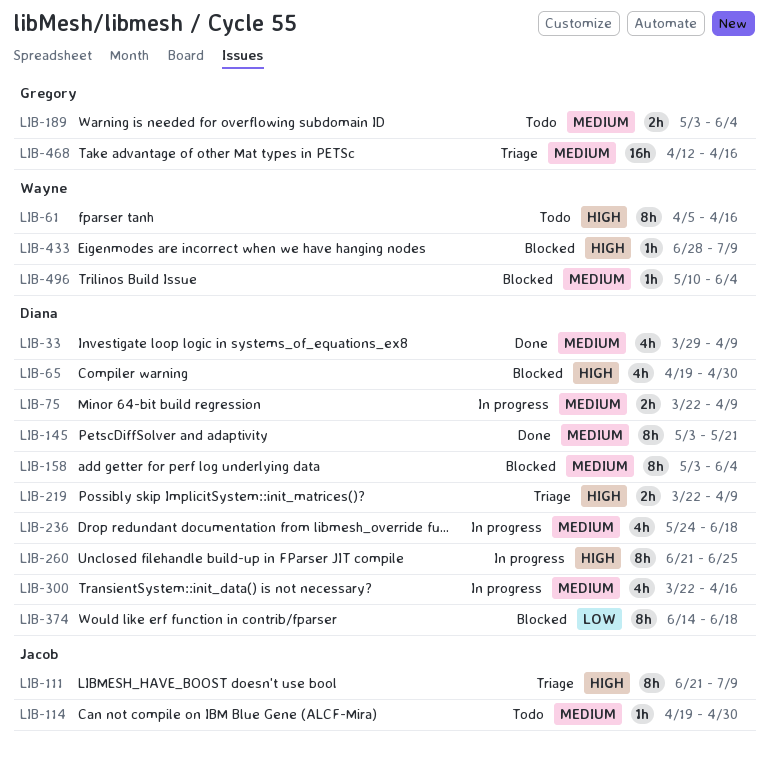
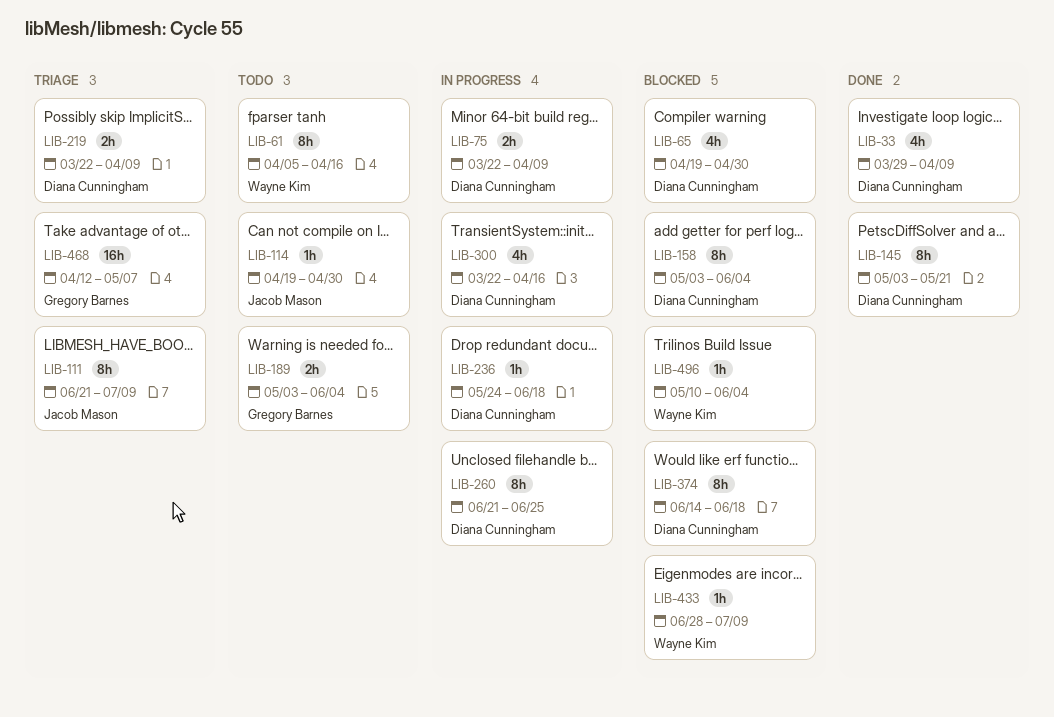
LIB-236, estimate: 4h -> 1h
LIB-468, due: Apr 16 -> May 7

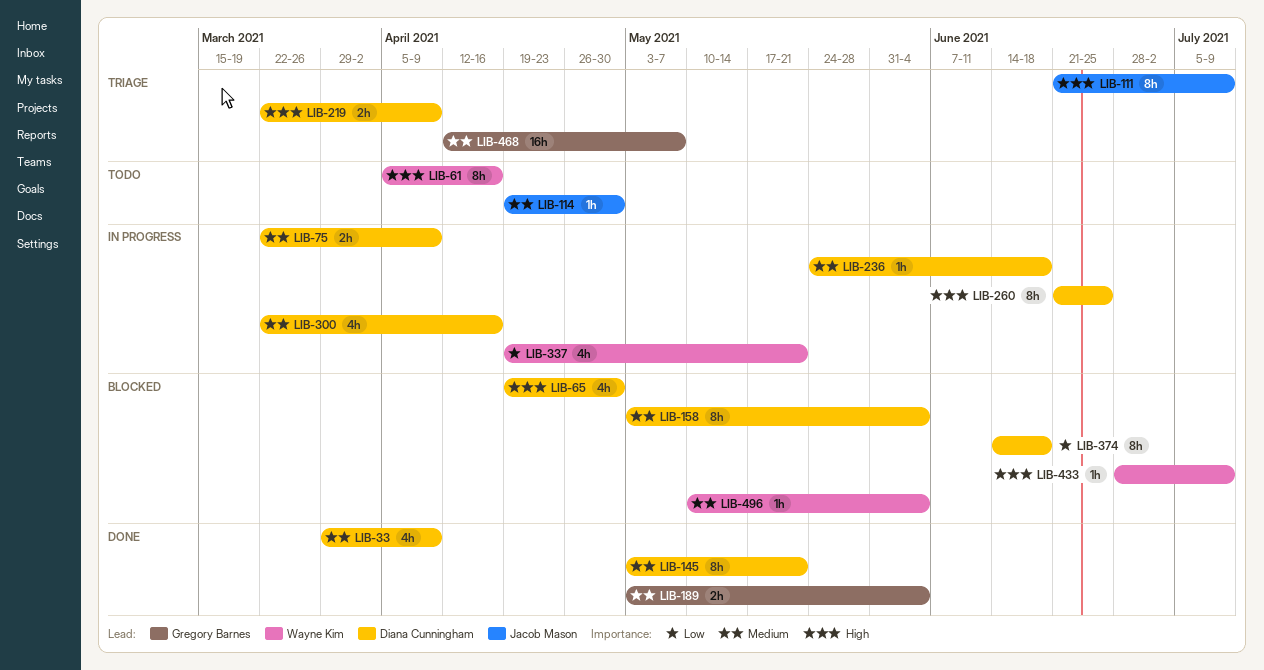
LIB-189, status: Todo -> Done
LIB-337: none -> present

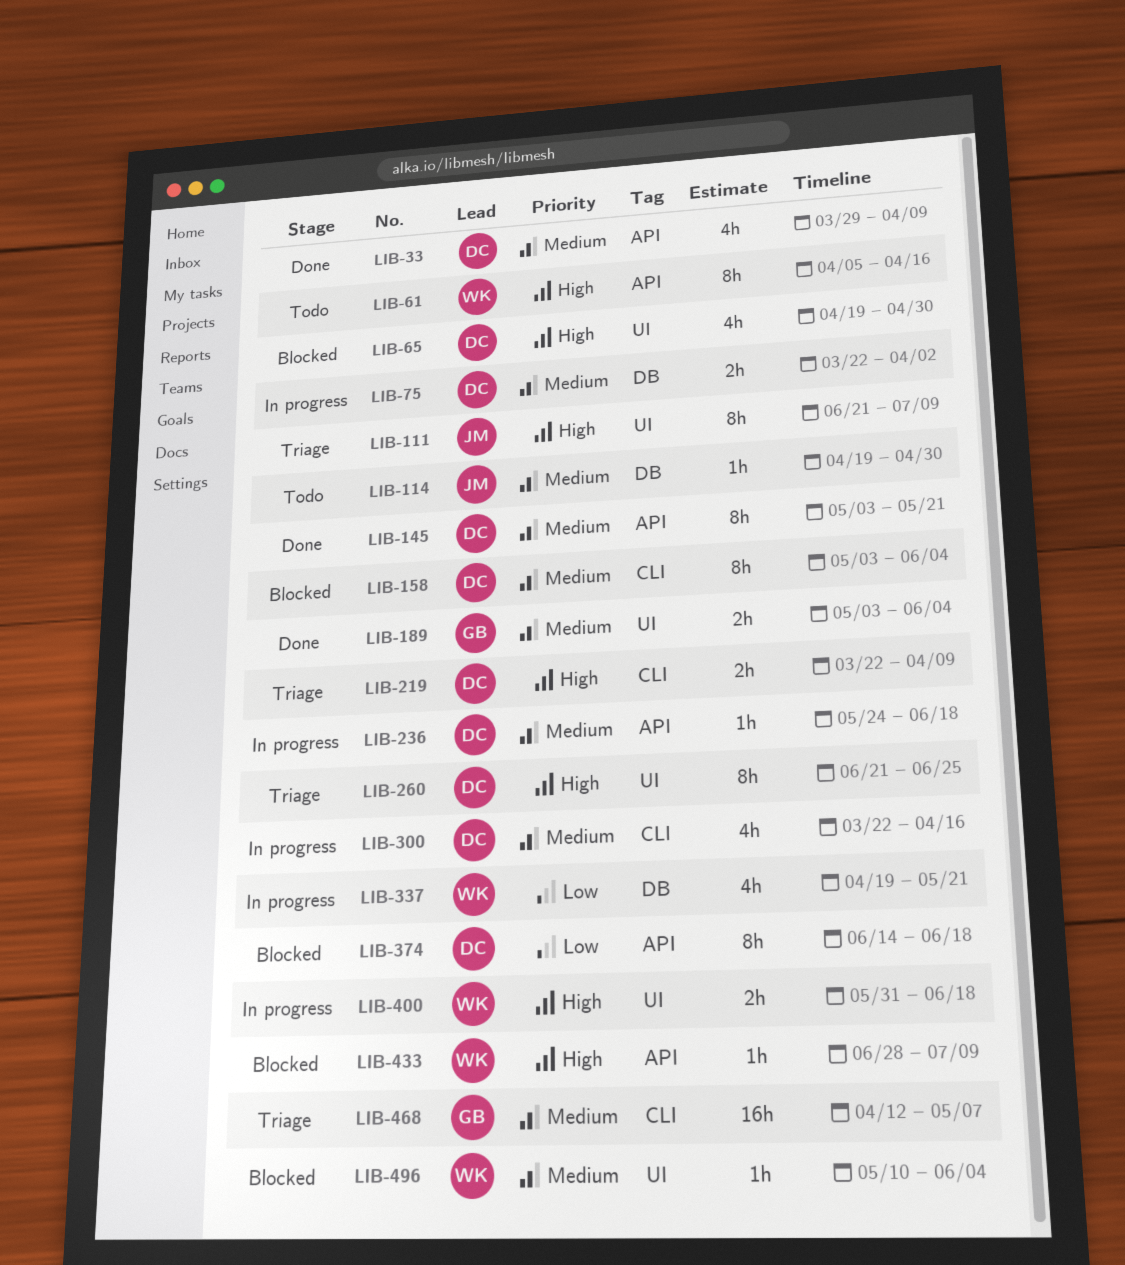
LIB-75, due: Apr 9 -> Apr 2
LIB-260, status: In progress -> Triage
LIB-400: none -> present

